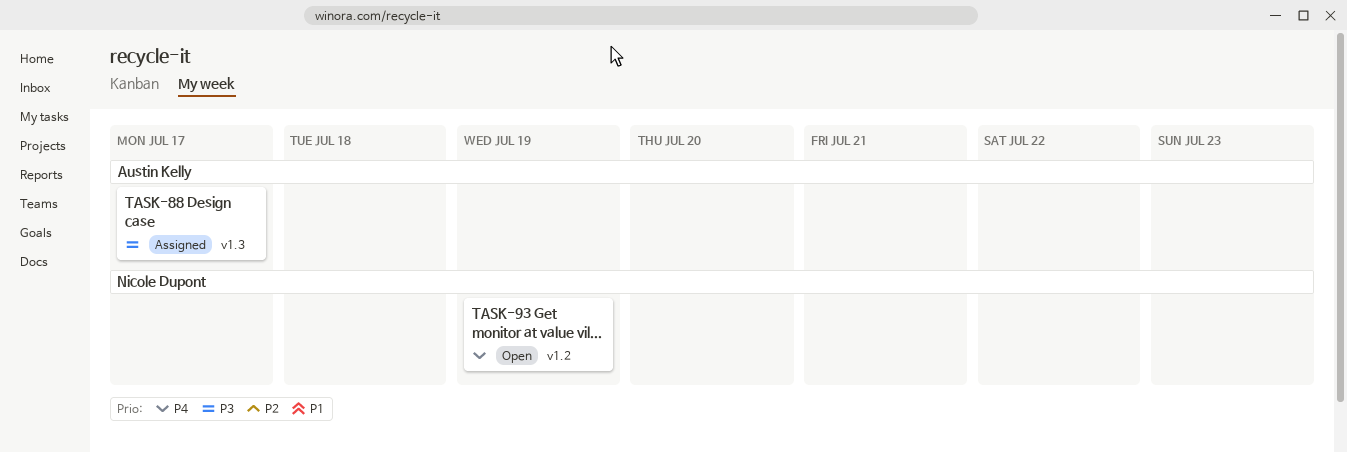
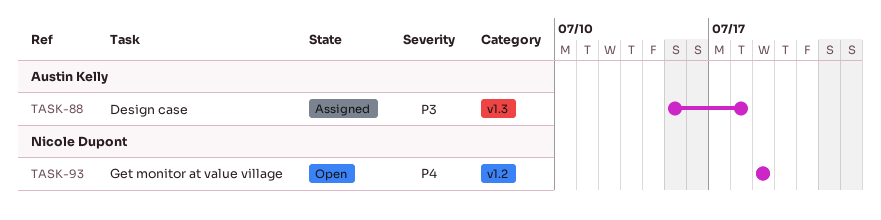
TASK-88, due: Jul 17 -> Jul 18

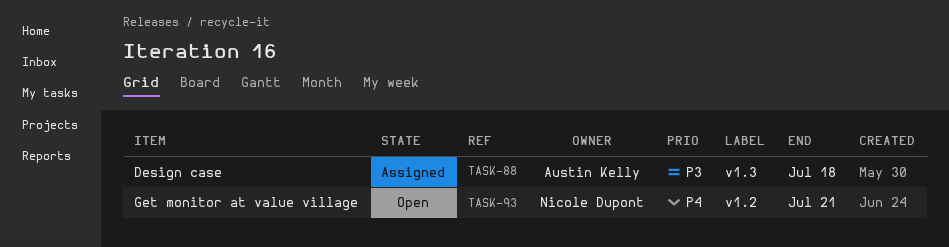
TASK-93, due: Jul 19 -> Jul 21

